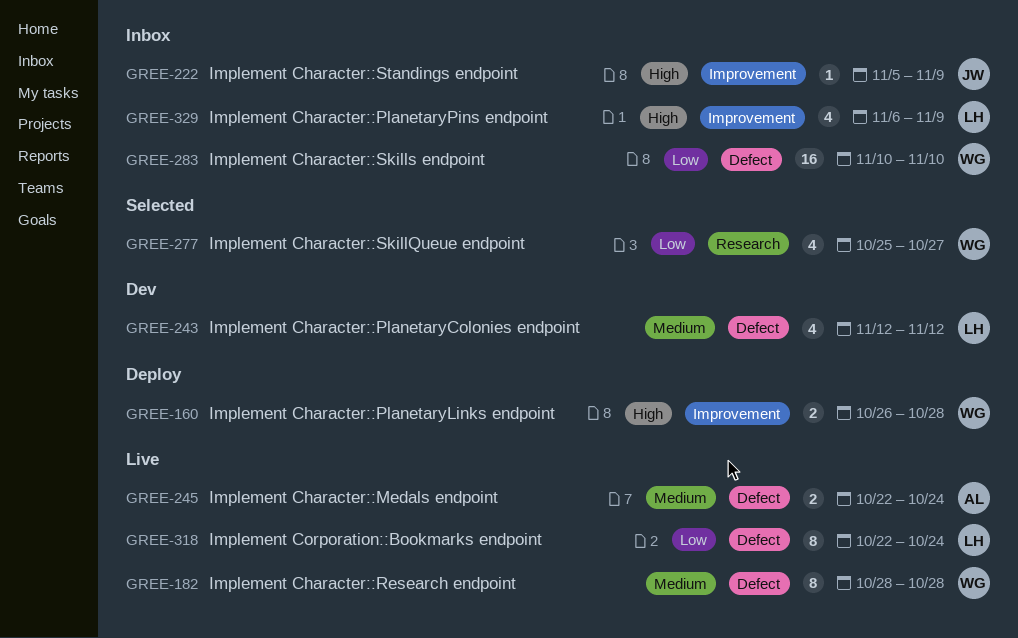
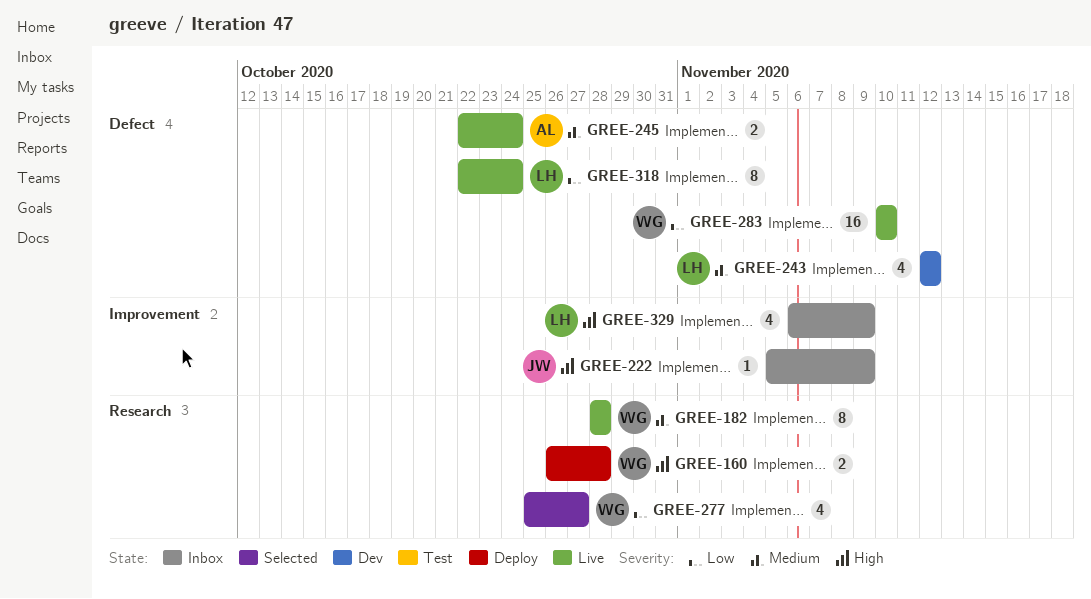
GREE-160, label: Improvement -> Research
GREE-182, label: Defect -> Research
GREE-283, status: Inbox -> Live

